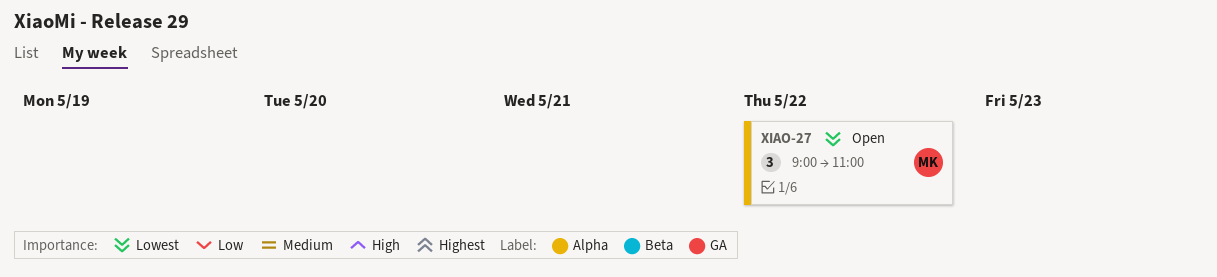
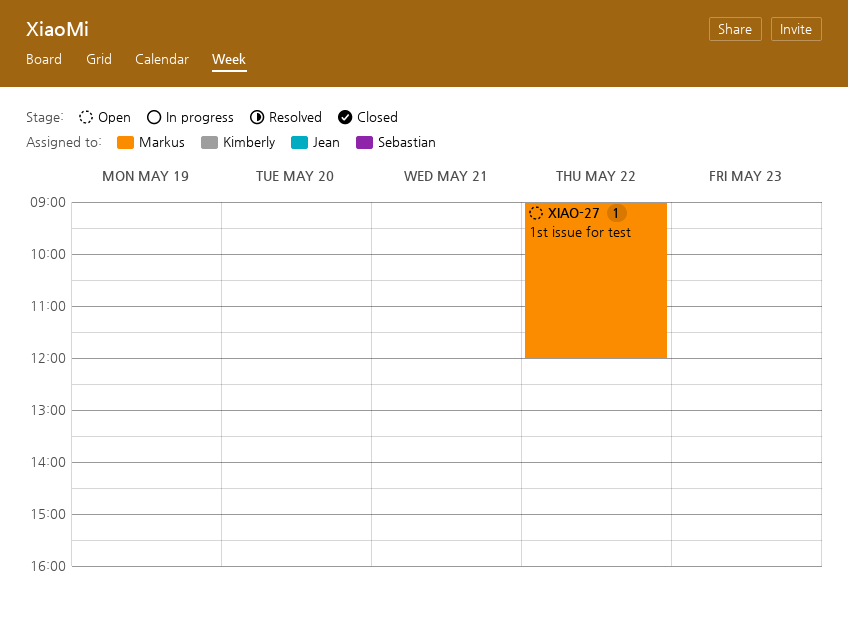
XIAO-27, estimate: 3 -> 1
XIAO-27, ends: 11:00 -> 12:00

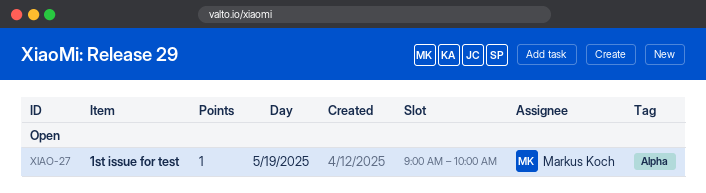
XIAO-27, day: May 22 -> May 19
XIAO-27, ends: 12:00 -> 10:00

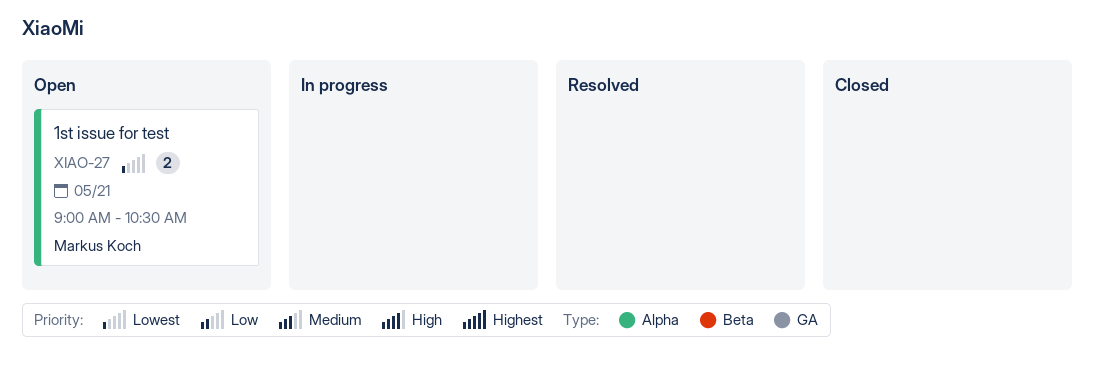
XIAO-27, estimate: 1 -> 2
XIAO-27, day: May 19 -> May 21
XIAO-27, ends: 10:00 -> 10:30

